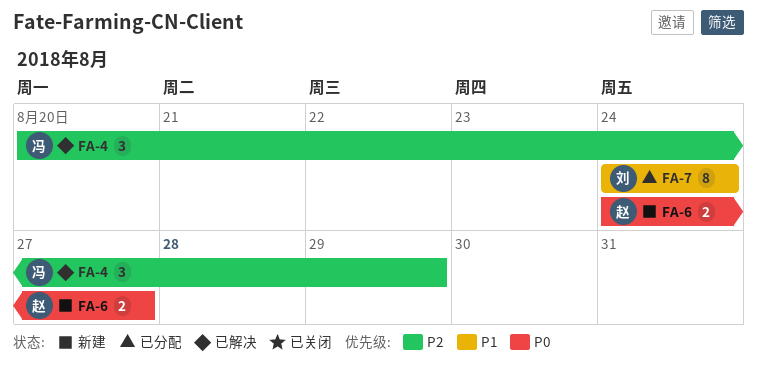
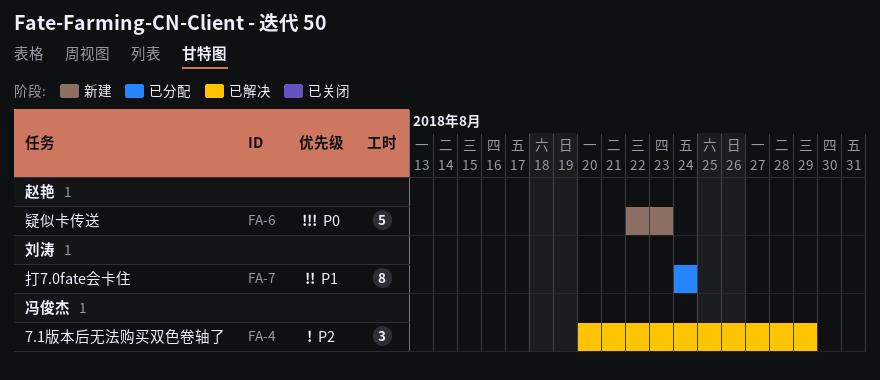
FA-6, estimate: 2 -> 5
FA-6, start: Aug 24 -> Aug 22
FA-6, due: Aug 27 -> Aug 23

